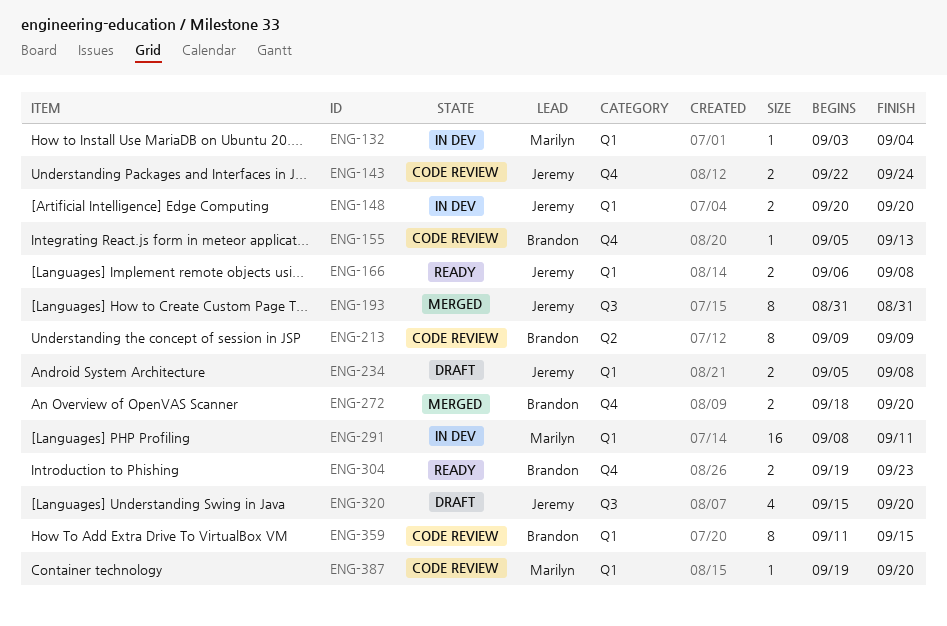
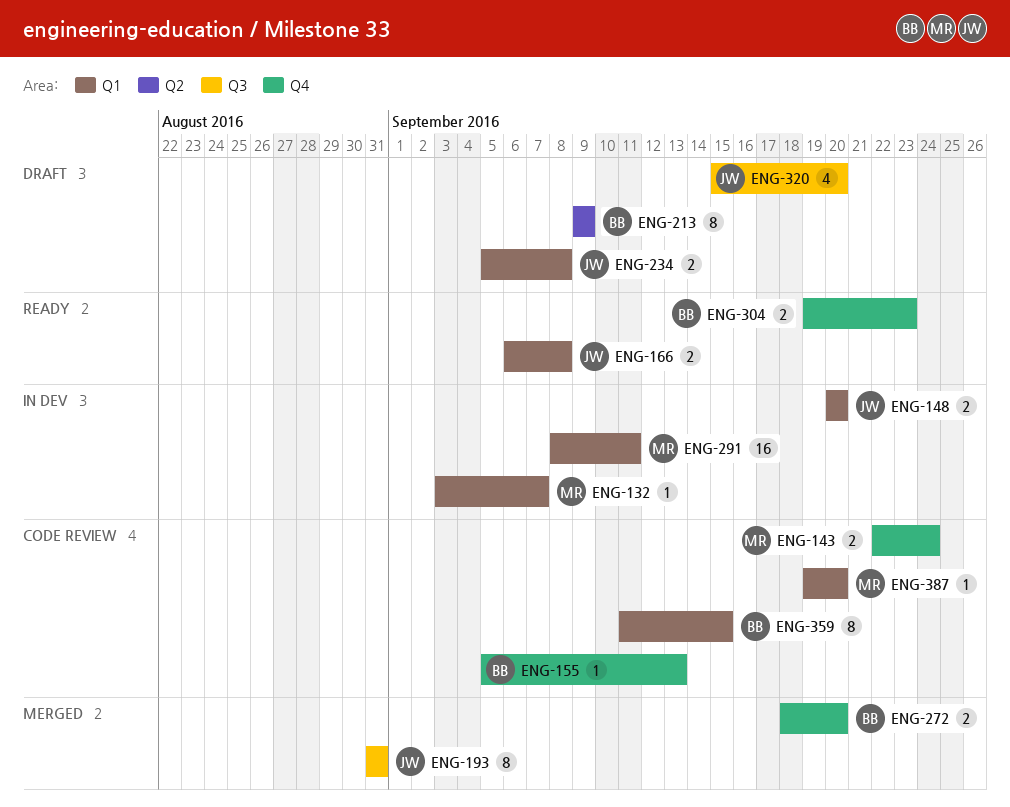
ENG-132, due: Sep 4 -> Sep 7
ENG-143, owner: Jeremy -> Marilyn
ENG-213, status: Code review -> Draft

